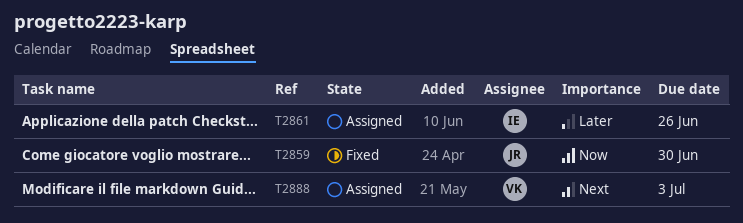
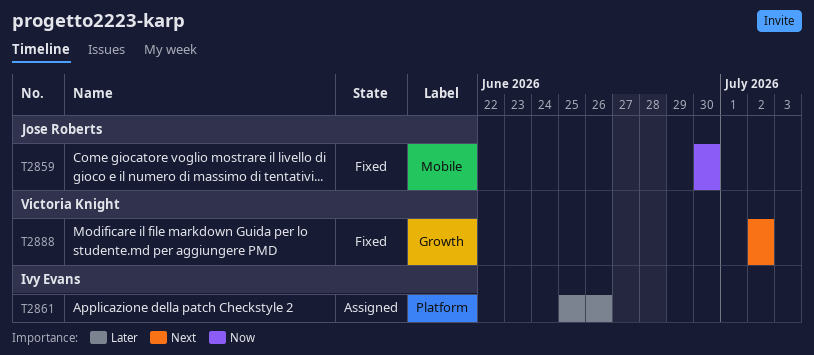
T2888, status: Assigned -> Fixed
T2888, due: Jul 3 -> Jul 2

